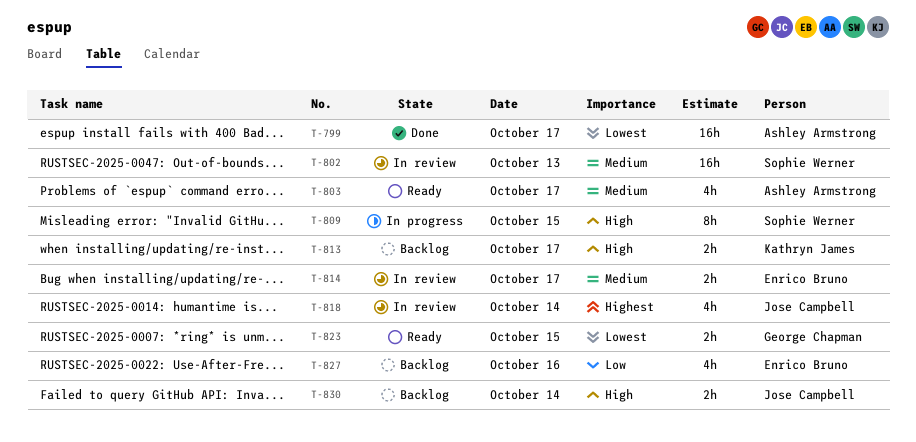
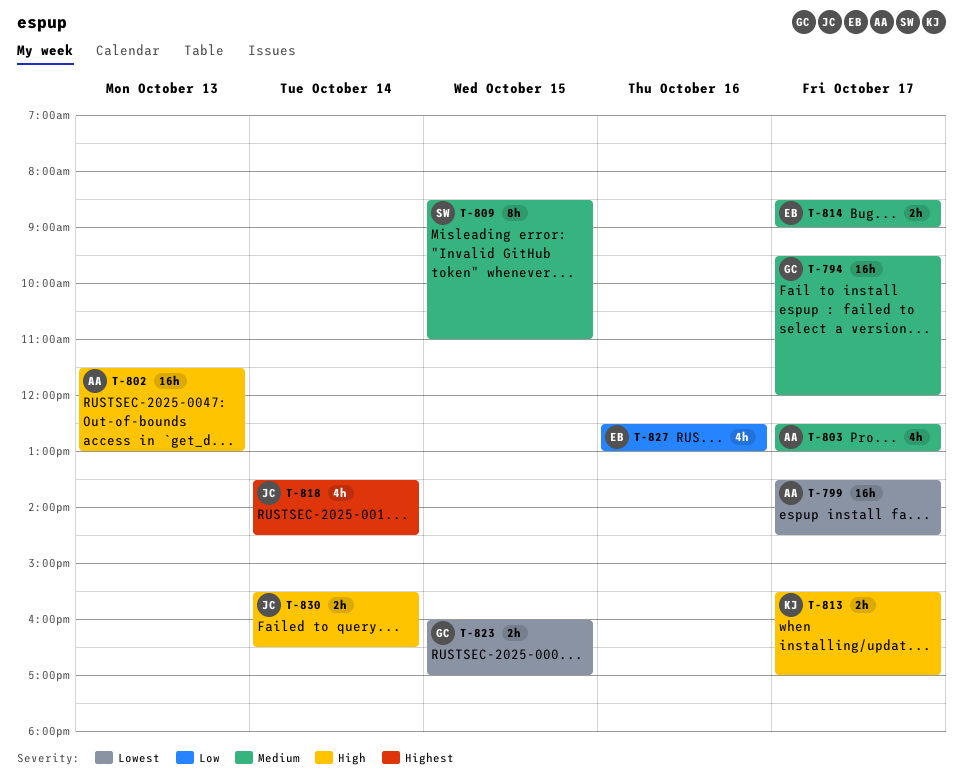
T-794: none -> present
T-802, owner: Sophie Werner -> Ashley Armstrong
T-802, priority: Medium -> High
T-809, priority: High -> Medium

